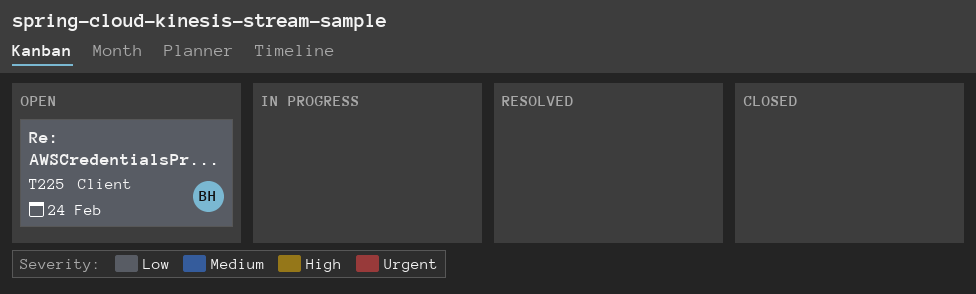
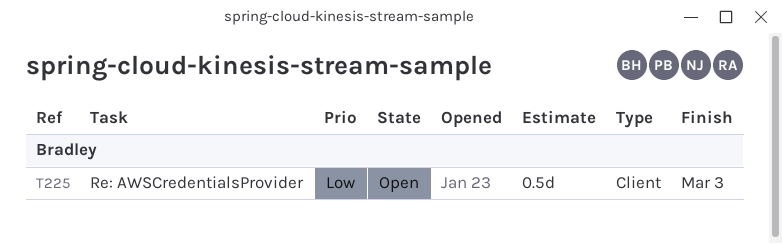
T225, due: Feb 24 -> Mar 3

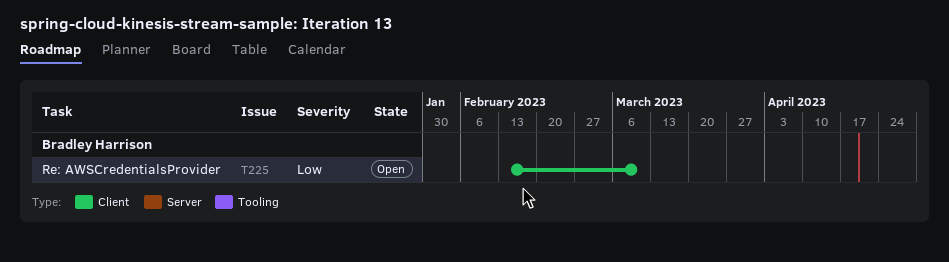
T225, due: Mar 3 -> Mar 10

